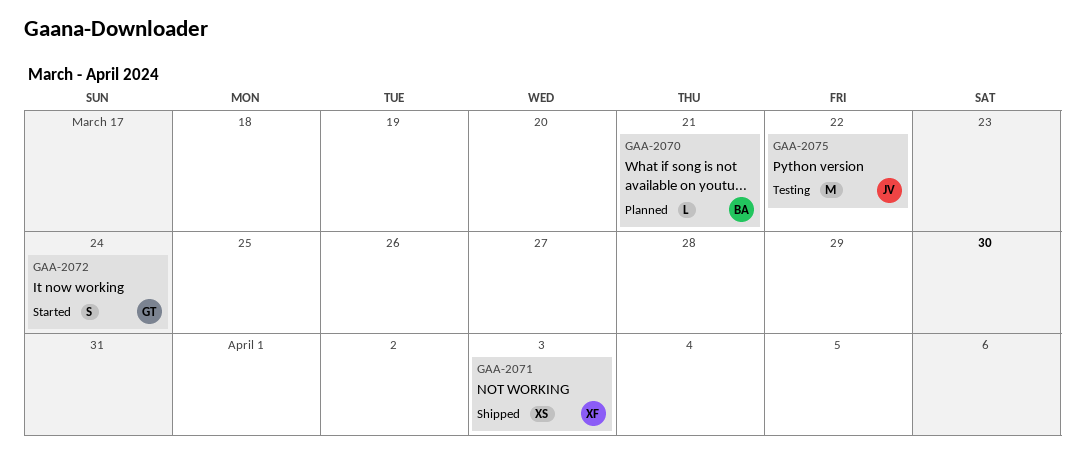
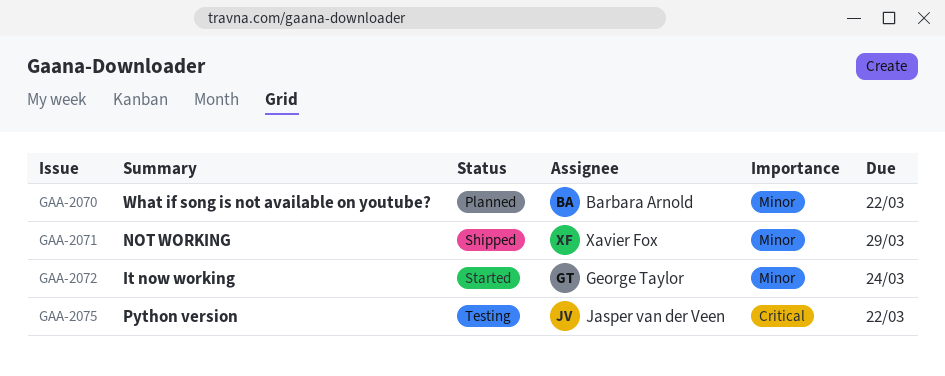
GAA-2070, due: Mar 21 -> Mar 22
GAA-2071, due: Apr 3 -> Mar 29

